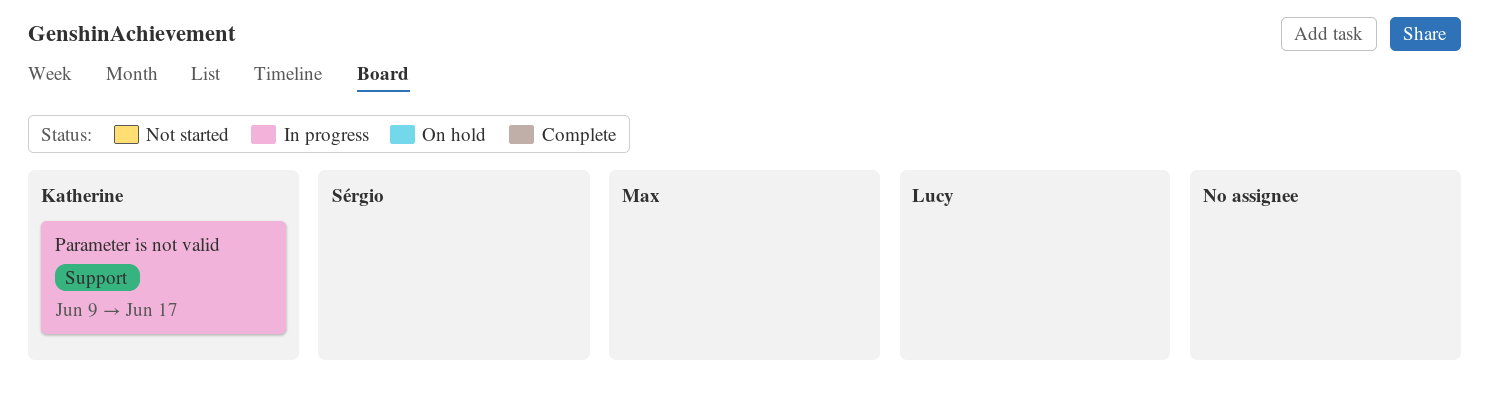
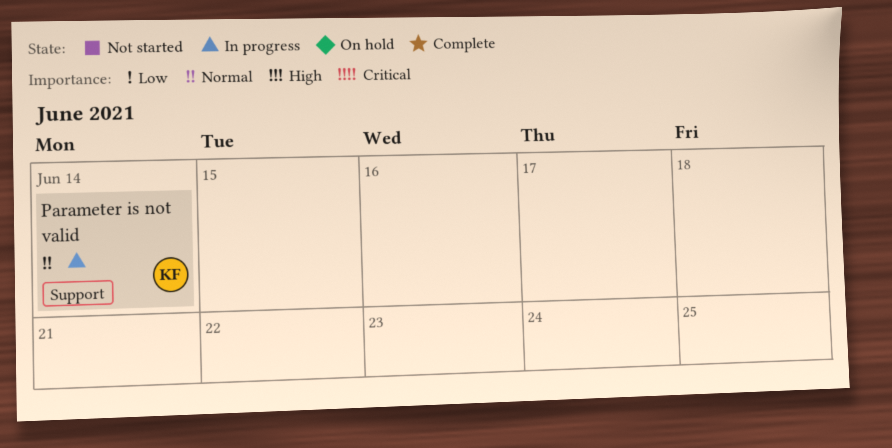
Parameter is not valid, due: Jun 17 -> Jun 14

